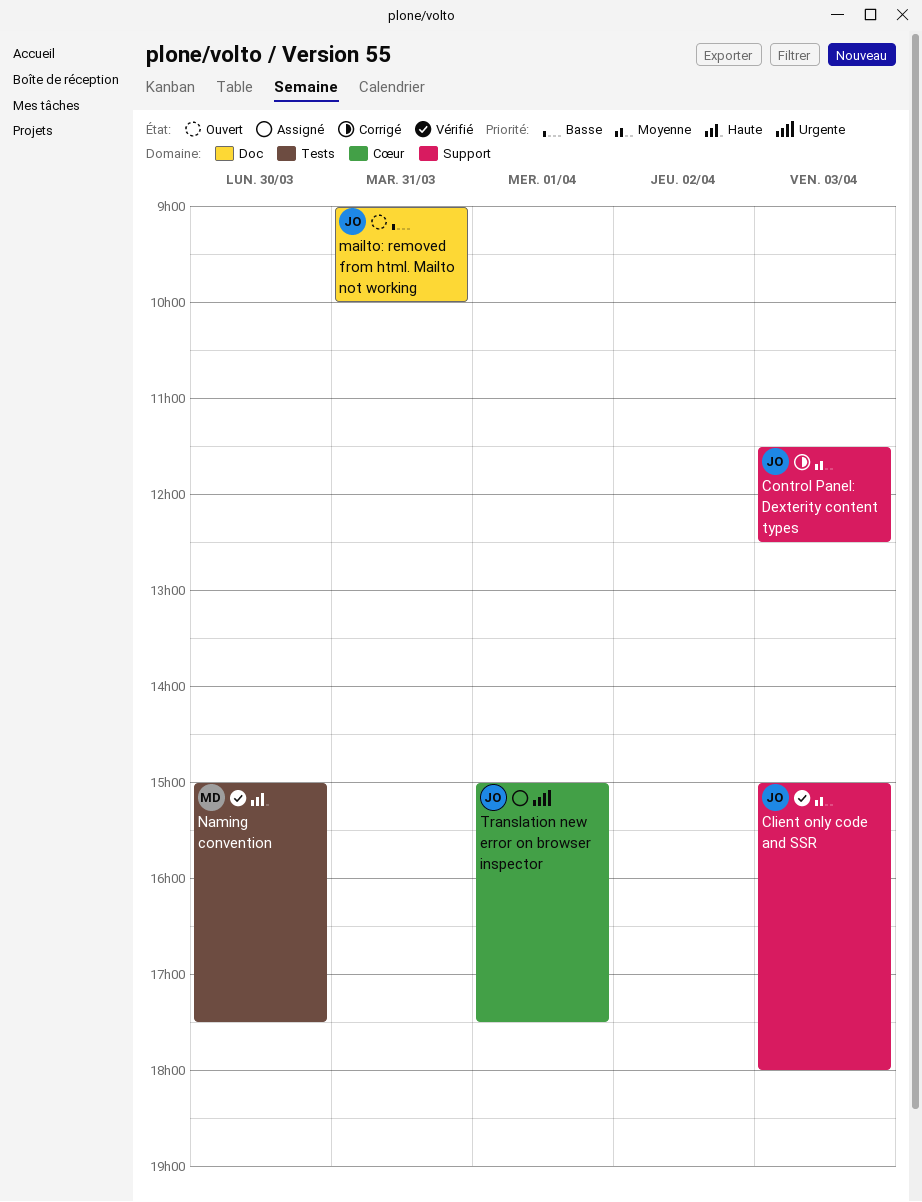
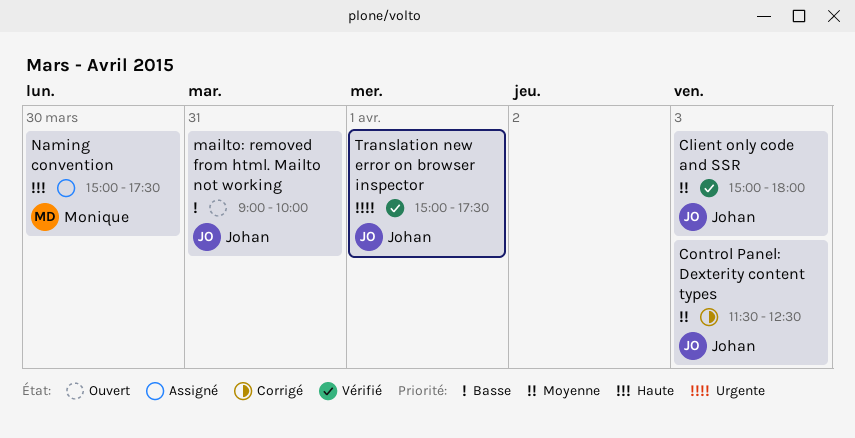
Naming convention, status: Vérifié -> Assigné
Translation new error on browser inspector, status: Assigné -> Vérifié

